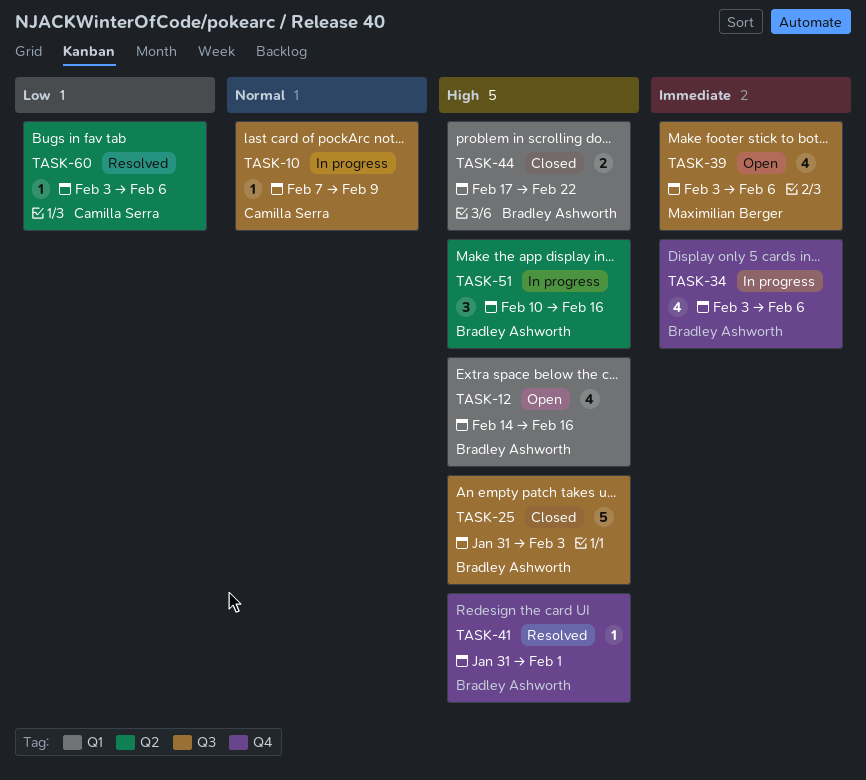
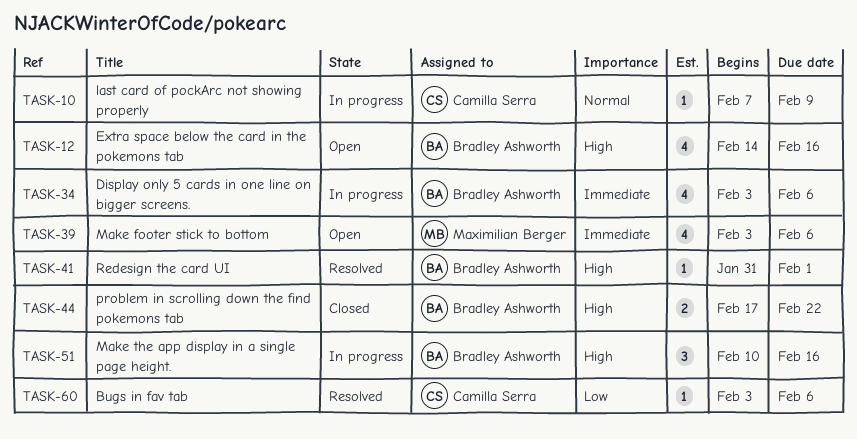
TASK-25: present -> none

